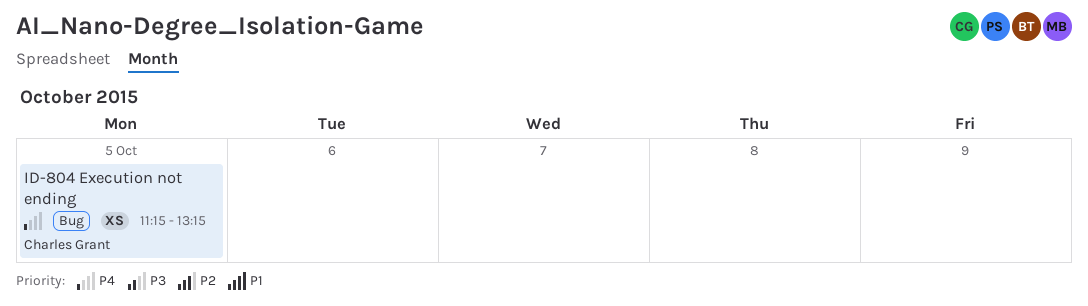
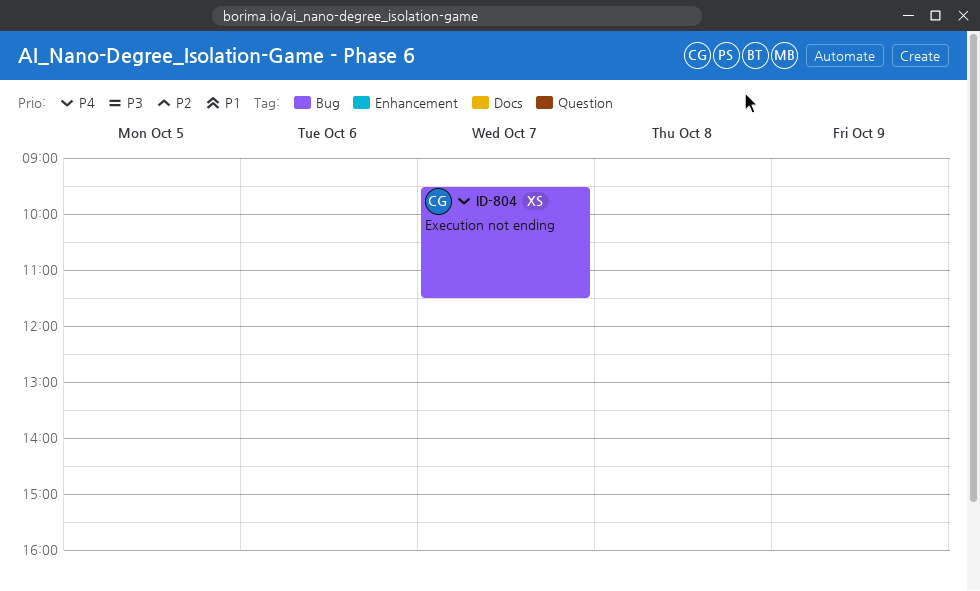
ID-804, day: Oct 5 -> Oct 7
ID-804, begins: 11:15 -> 09:30
ID-804, ends: 13:15 -> 11:30

